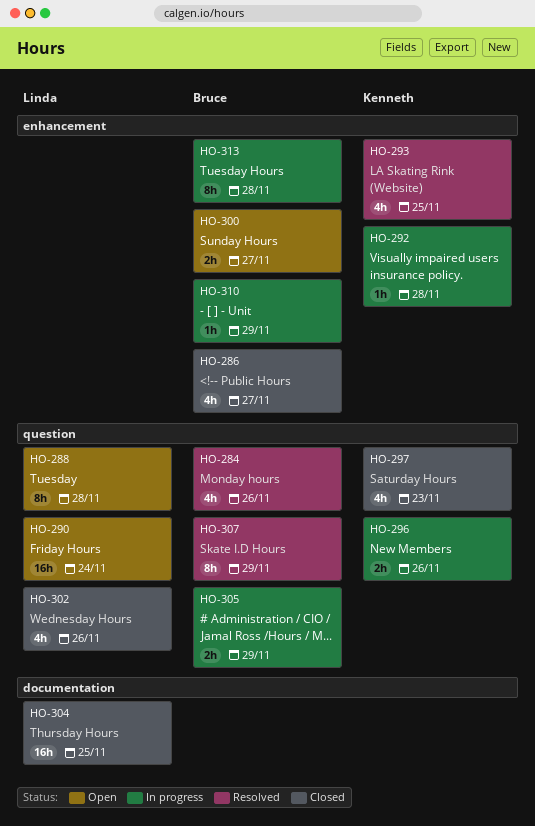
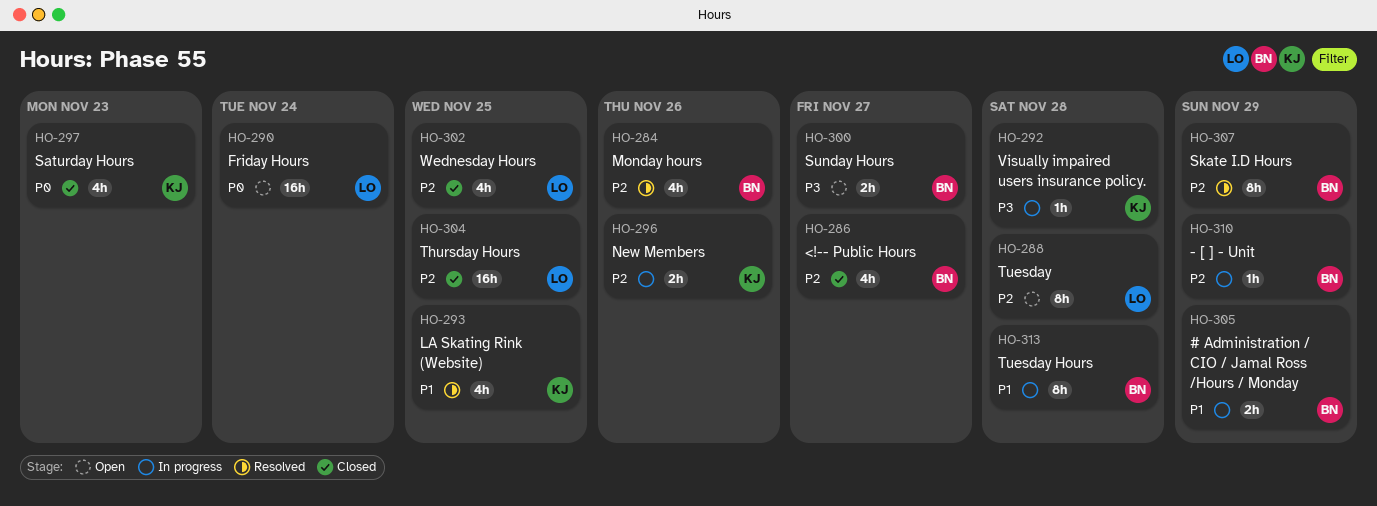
HO-302, due: Nov 26 -> Nov 25

